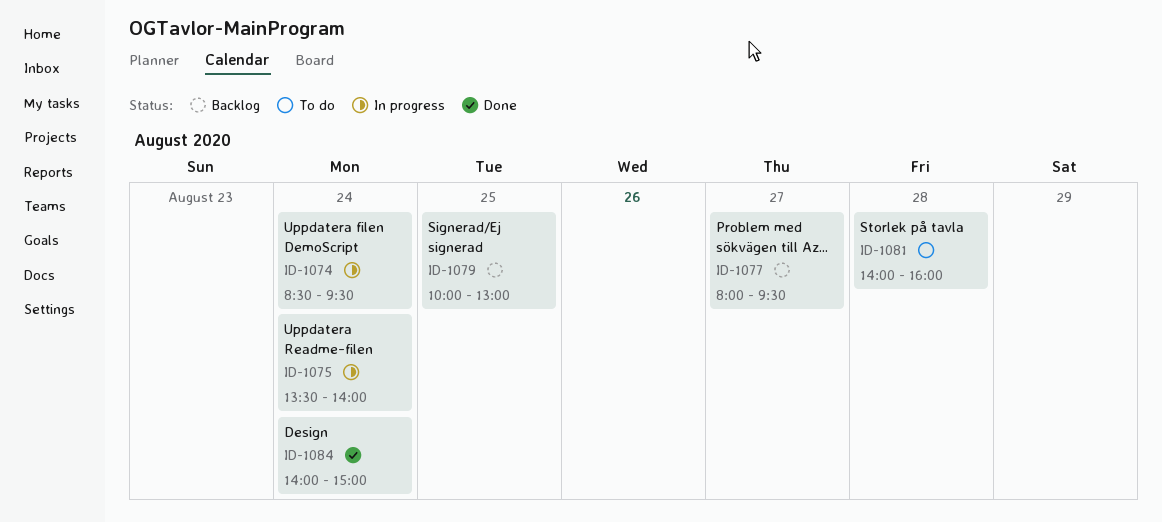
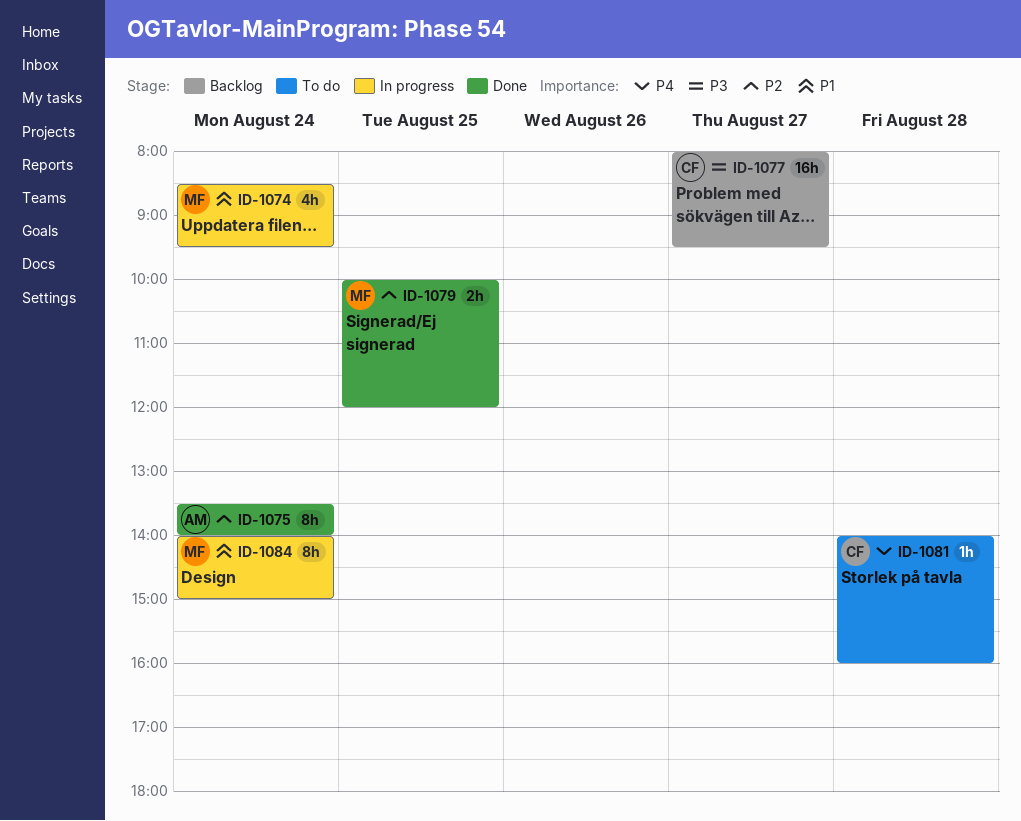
ID-1075, status: In progress -> Done
ID-1079, status: Backlog -> Done
ID-1079, ends: 13:00 -> 12:00
ID-1084, status: Done -> In progress

